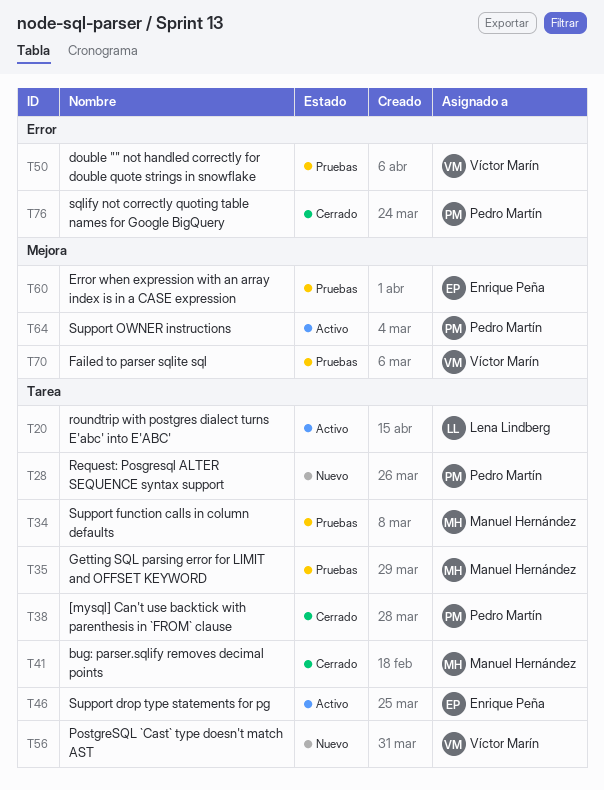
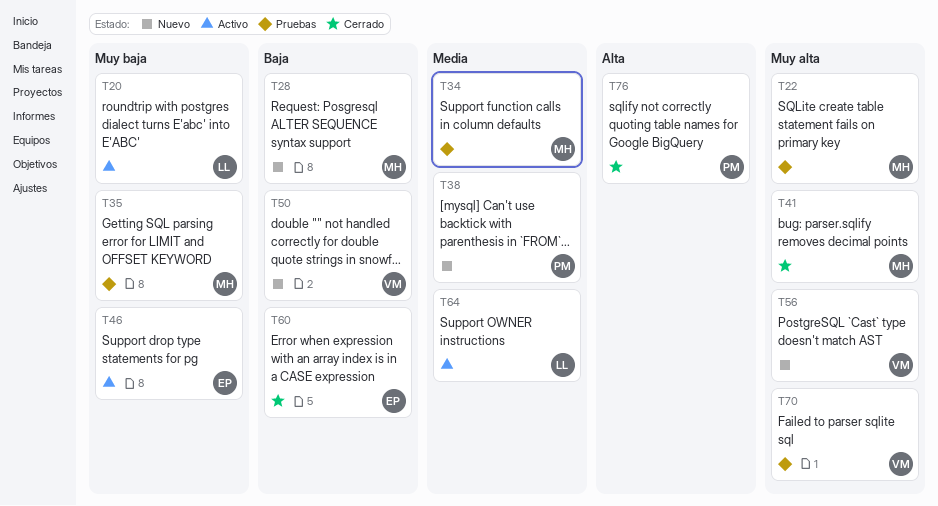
T22: none -> present
T28, owner: Pedro Martín -> Manuel Hernández
T38, status: Cerrado -> Nuevo
T50, status: Pruebas -> Nuevo
T60, status: Pruebas -> Cerrado
T64, owner: Pedro Martín -> Lena Lindberg

